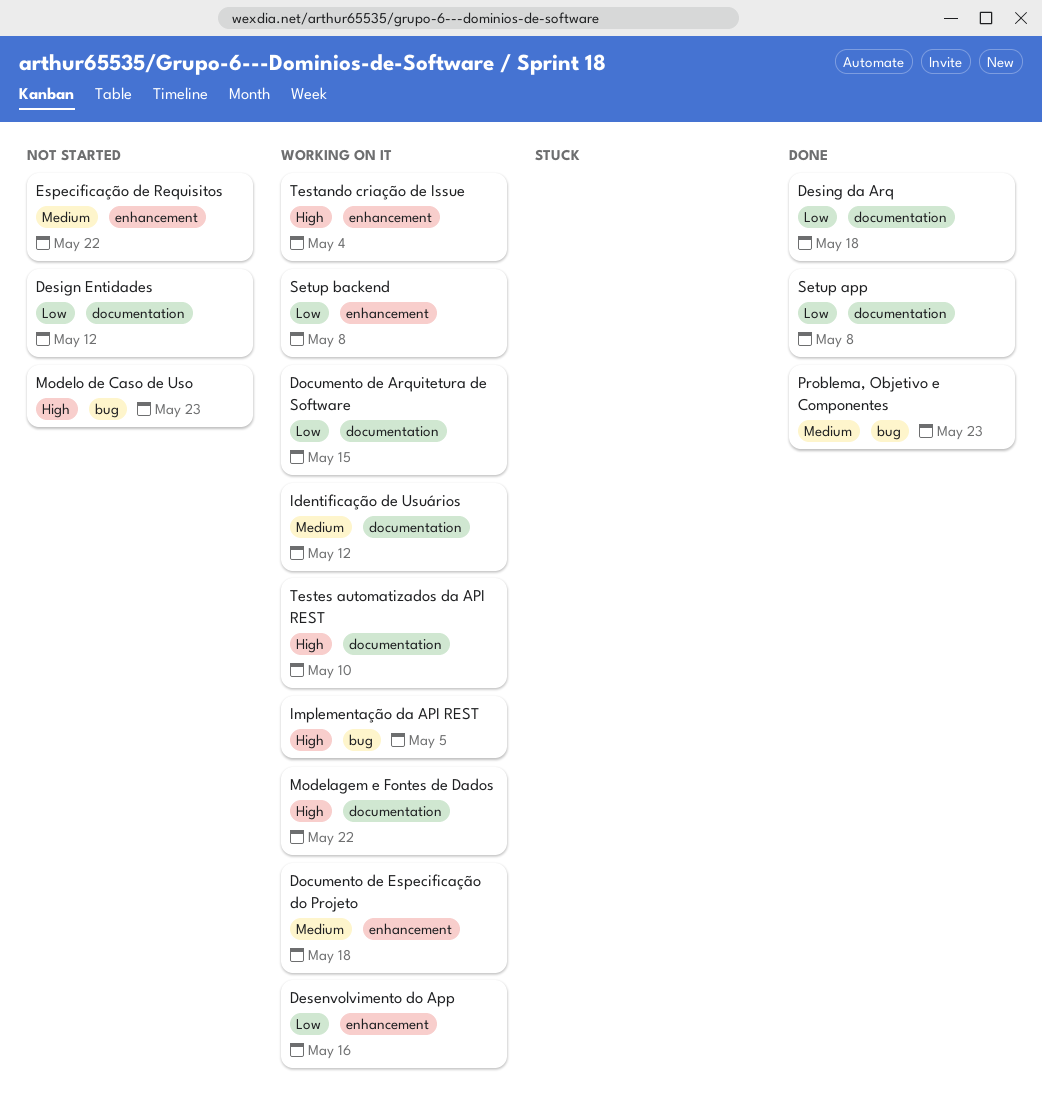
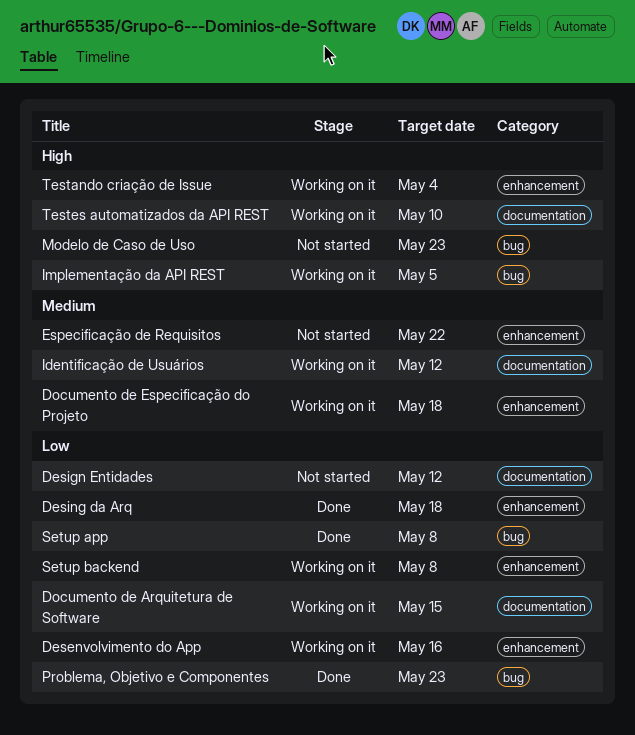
Desing da Arq, label: documentation -> enhancement
Modelagem e Fontes de Dados: present -> none
Problema, Objetivo e Componentes, priority: Medium -> Low
Setup app, label: documentation -> bug

